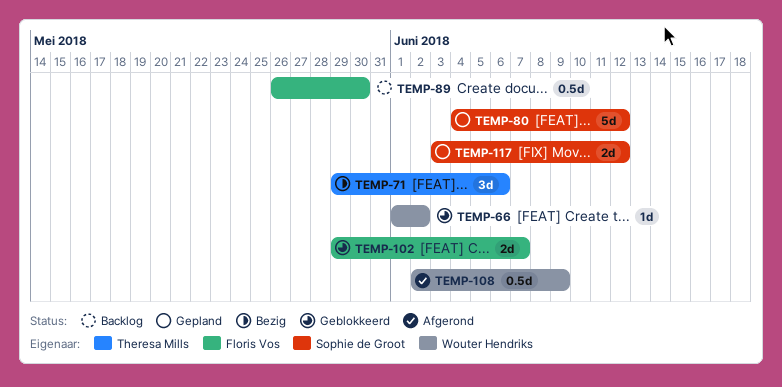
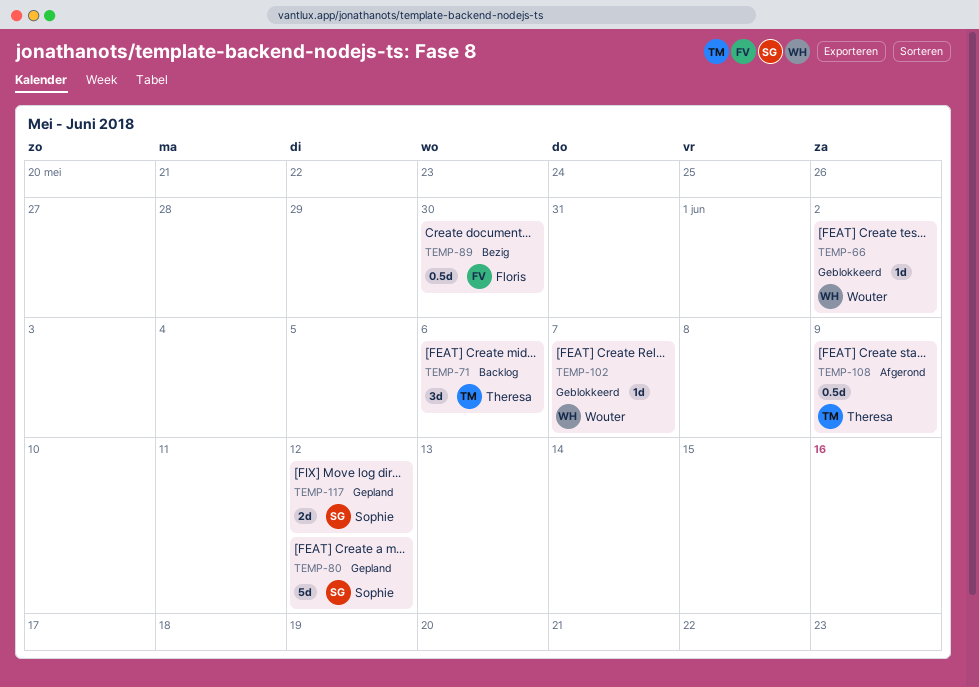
TEMP-71, status: Bezig -> Backlog
TEMP-89, status: Backlog -> Bezig
TEMP-102, owner: Floris Vos -> Wouter Hendriks
TEMP-102, estimate: 2d -> 1d
TEMP-108, owner: Wouter Hendriks -> Theresa Mills

